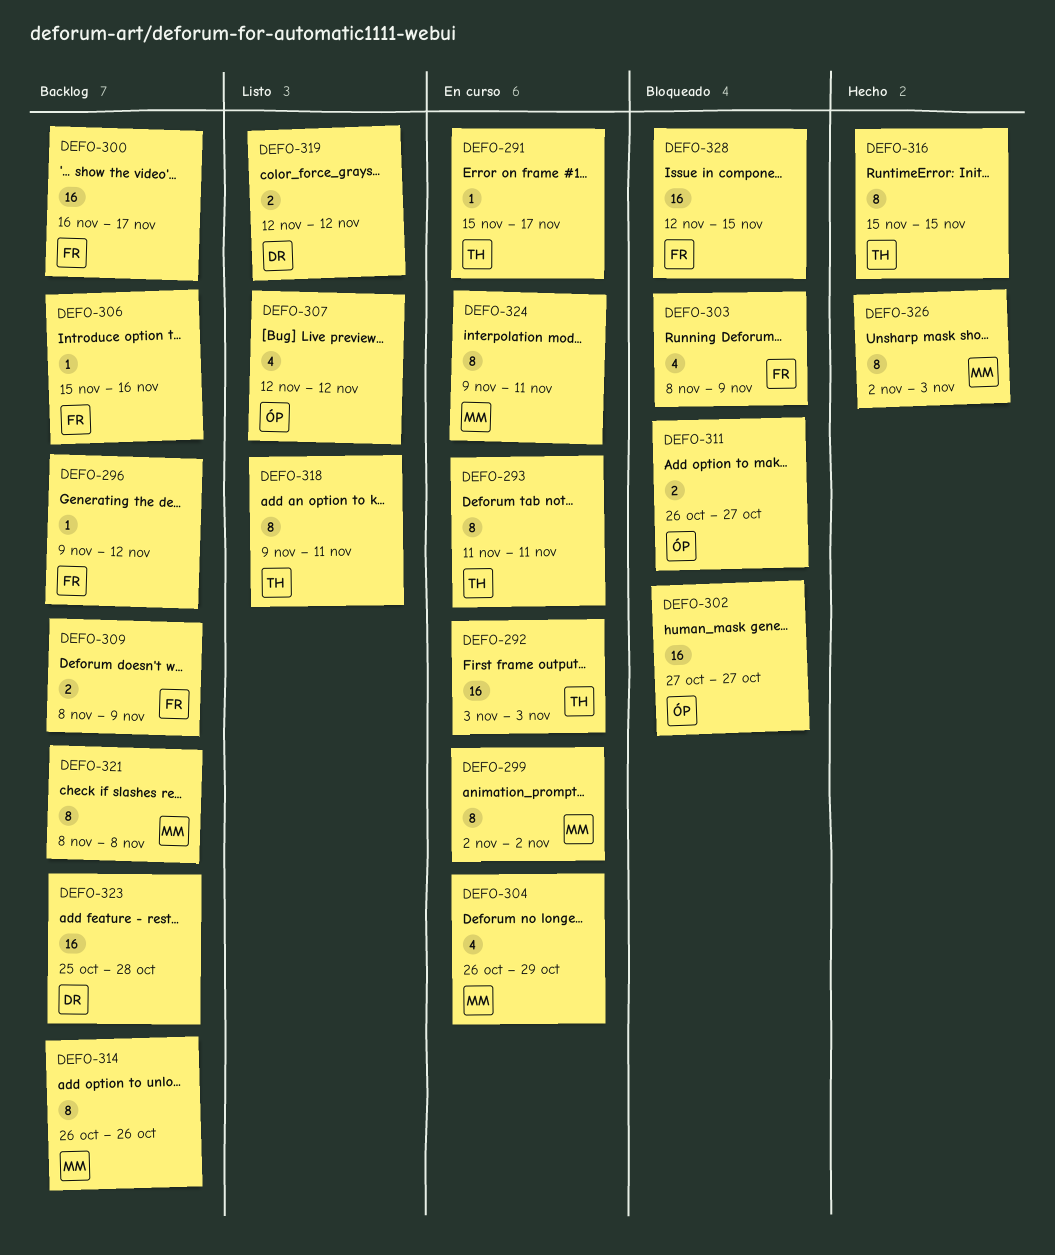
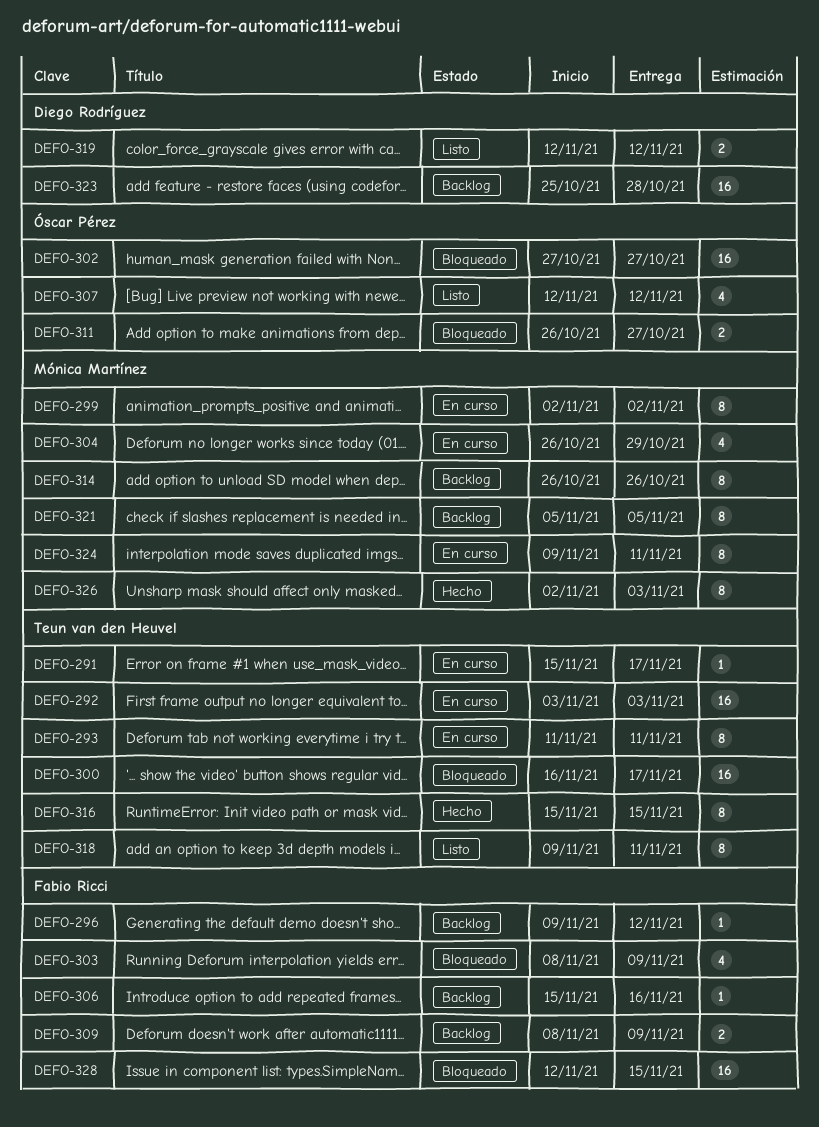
DEFO-300, status: Backlog -> Bloqueado
DEFO-300, owner: Fabio Ricci -> Teun van den Heuvel
DEFO-321, start: Nov 8 -> Nov 5
DEFO-321, due: Nov 8 -> Nov 5

